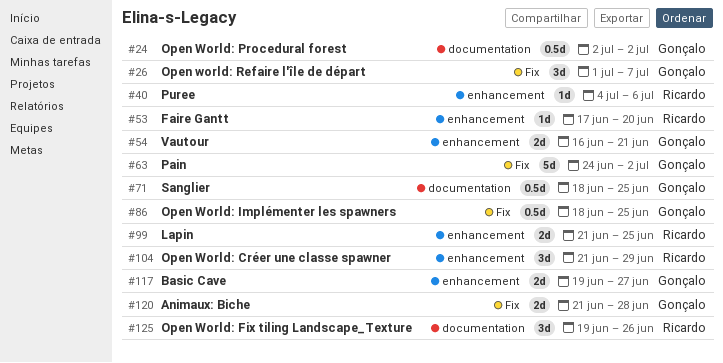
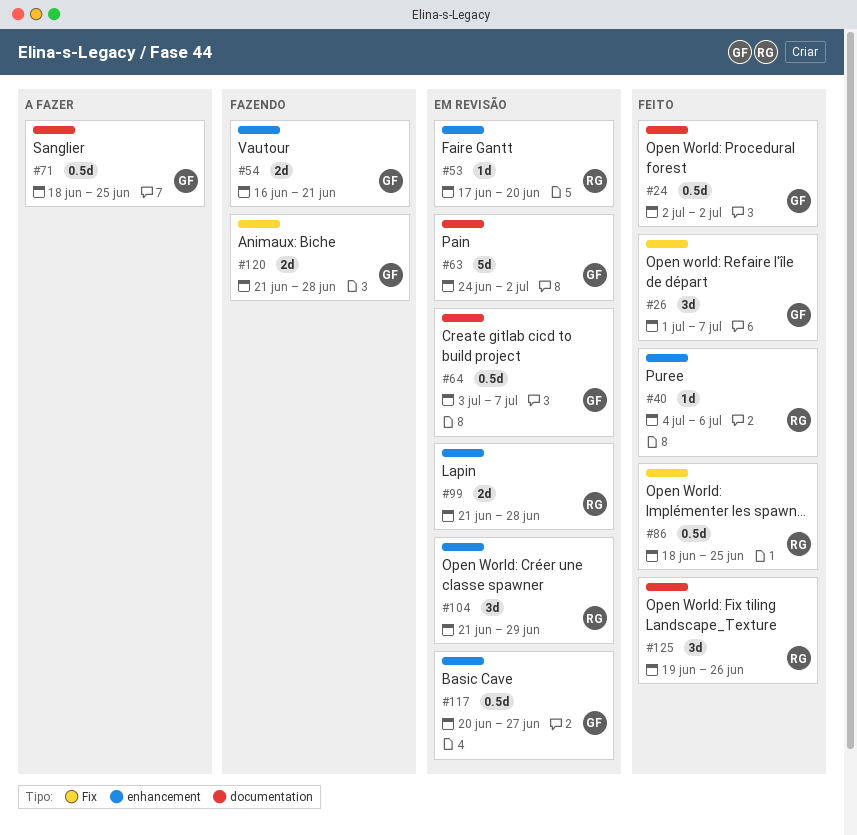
#63, label: Fix -> documentation
#64: none -> present
#86, owner: Gonçalo -> Ricardo
#99, due: Jun 25 -> Jun 28
#117, estimate: 2d -> 0.5d
#117, start: Jun 19 -> Jun 20

